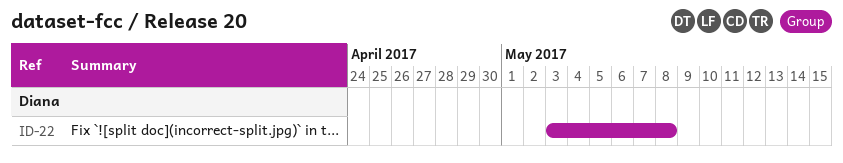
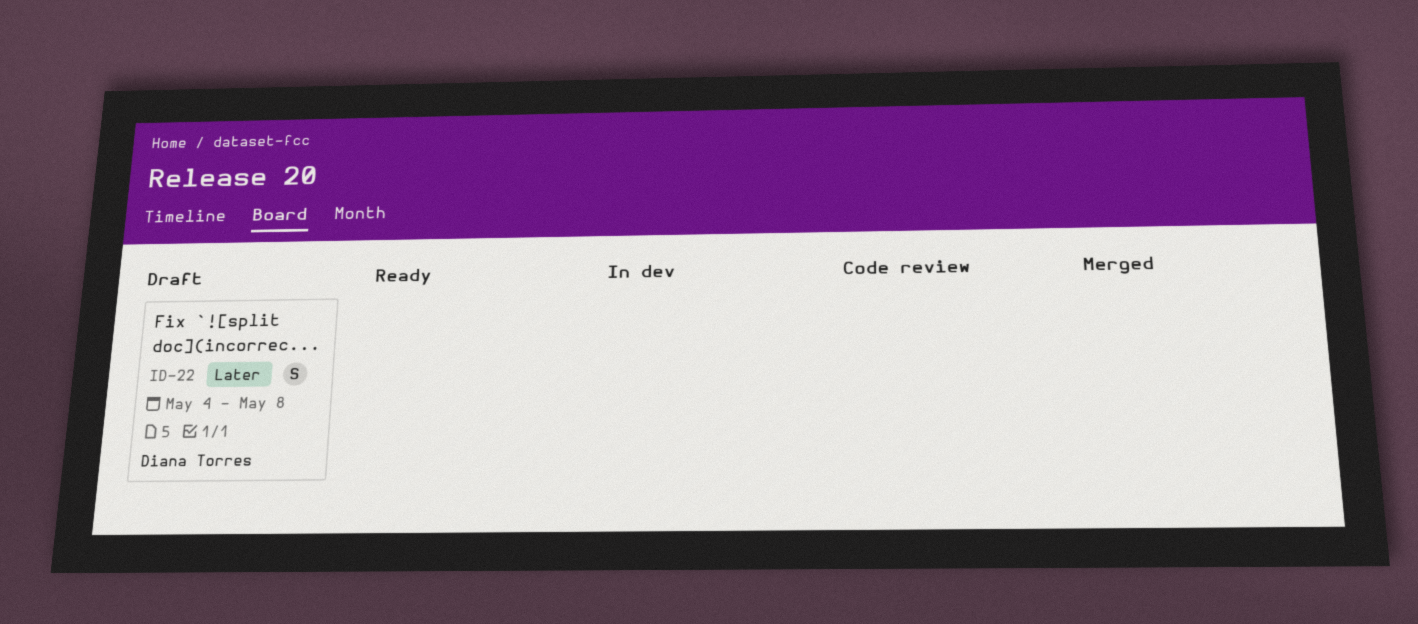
ID-22, start: May 3 -> May 4

